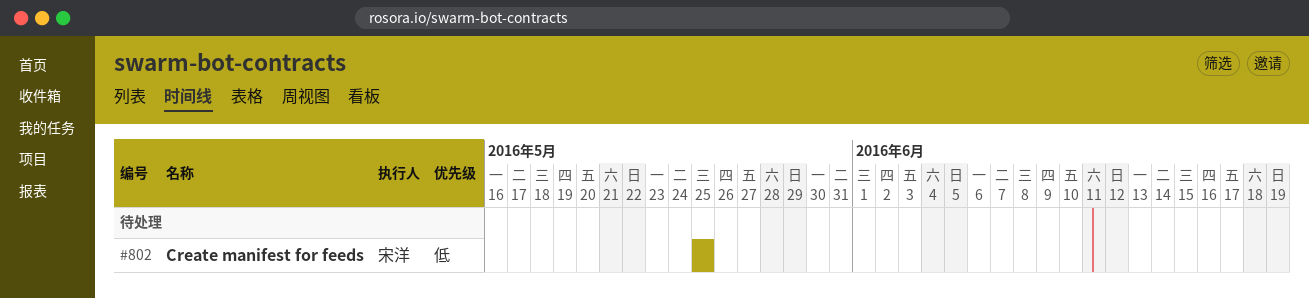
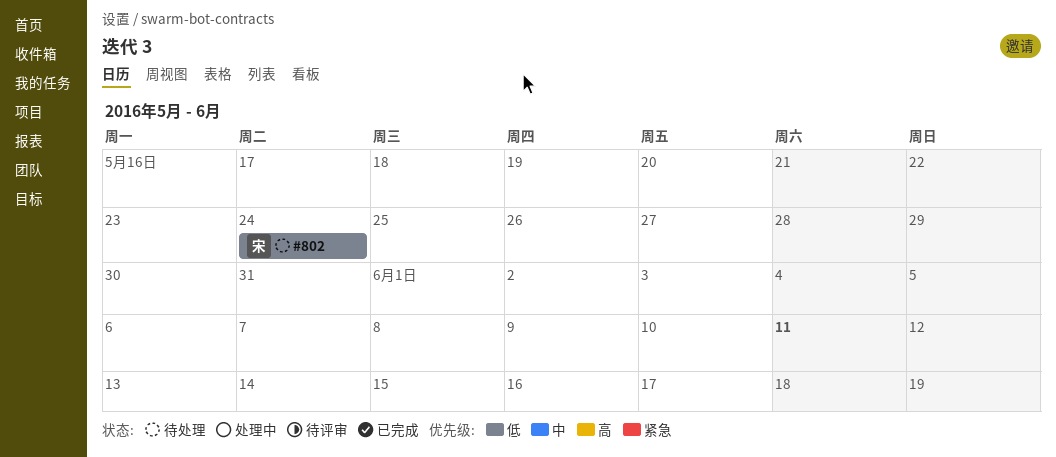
#802, start: May 25 -> May 24
#802, due: May 25 -> May 24

